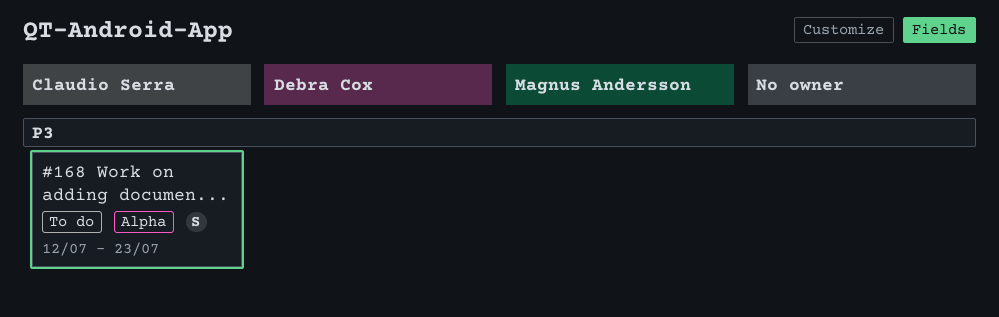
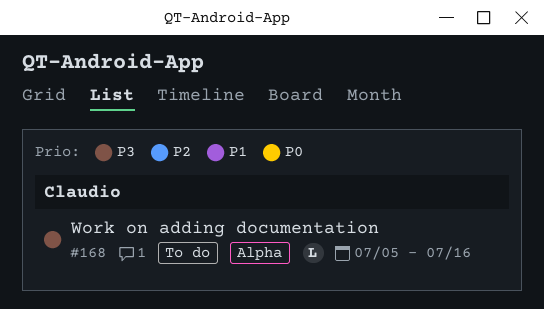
#168, estimate: S -> L
#168, start: Jul 12 -> Jul 5
#168, due: Jul 23 -> Jul 16

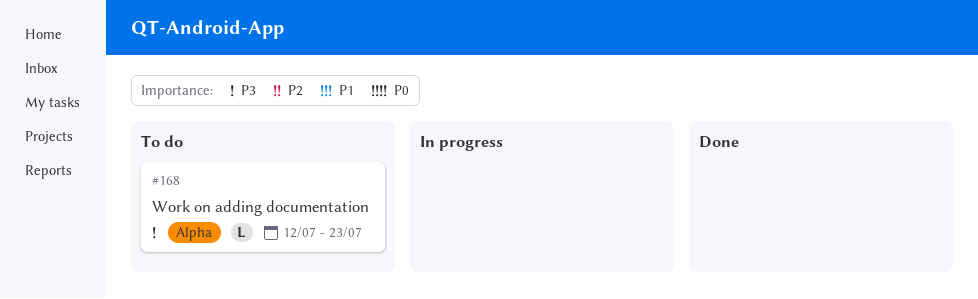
#168, start: Jul 5 -> Jul 12
#168, due: Jul 16 -> Jul 23

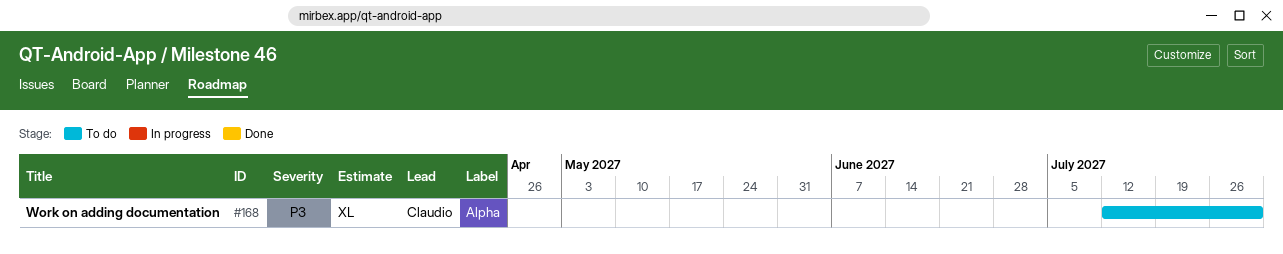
#168, estimate: L -> XL
#168, due: Jul 23 -> Jul 30

